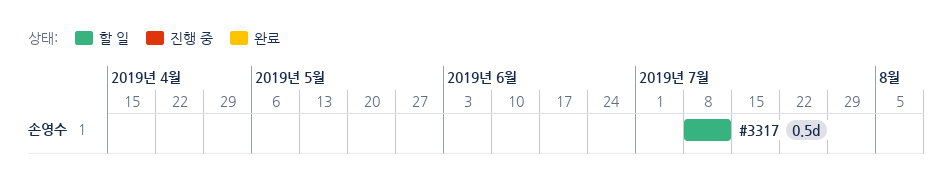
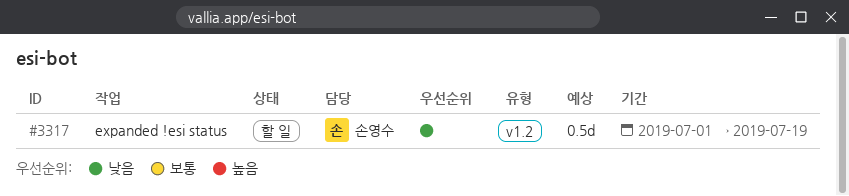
#3317, start: Jul 8 -> Jul 1
#3317, due: Jul 12 -> Jul 19

